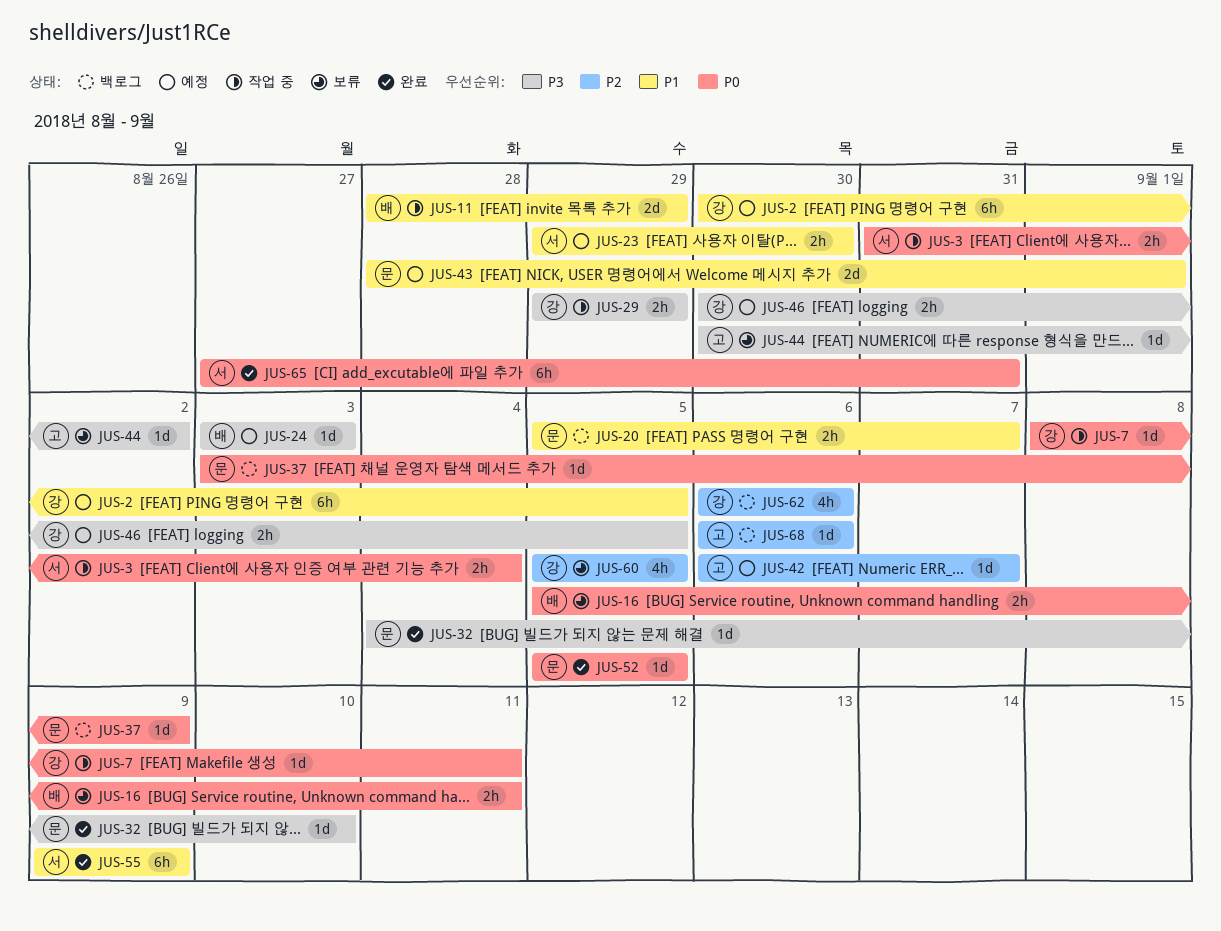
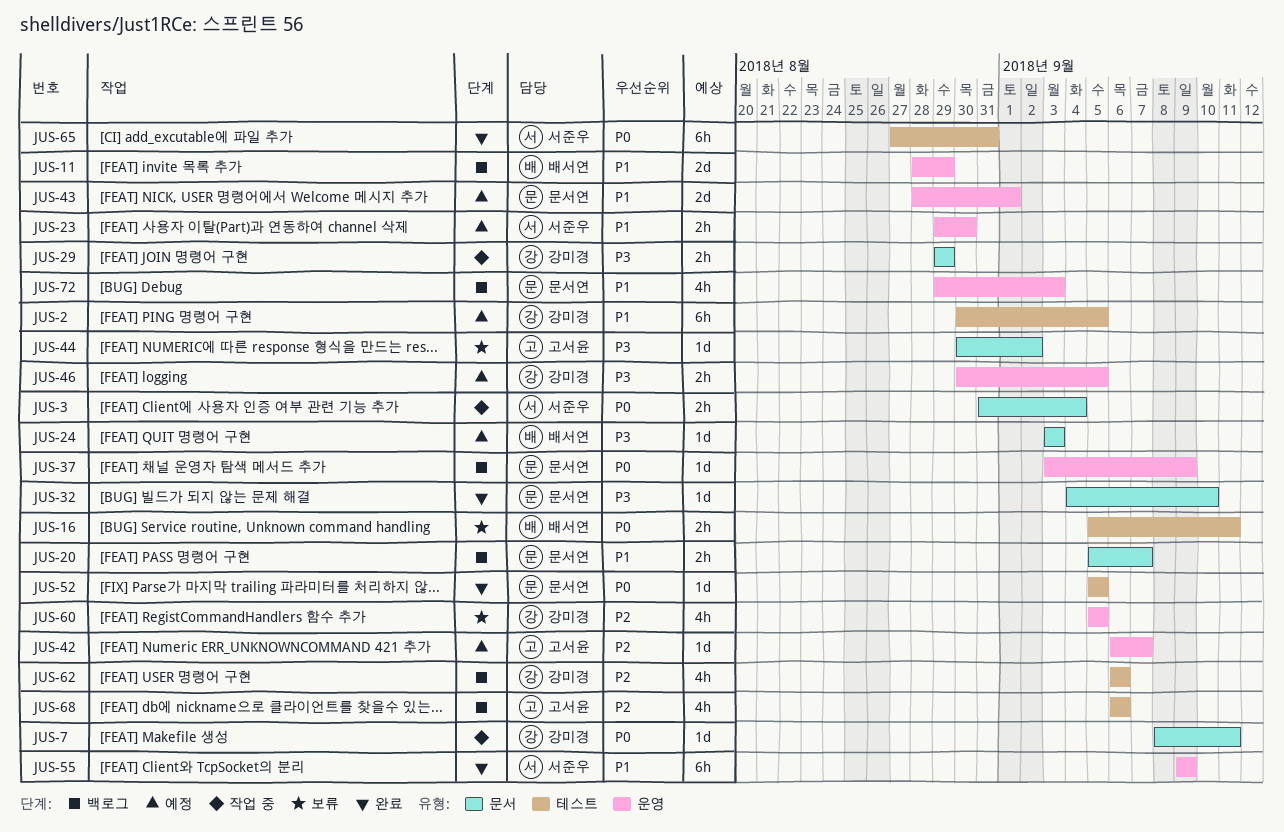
JUS-11, status: 작업 중 -> 백로그
JUS-68, estimate: 1d -> 4h
JUS-72: none -> present

